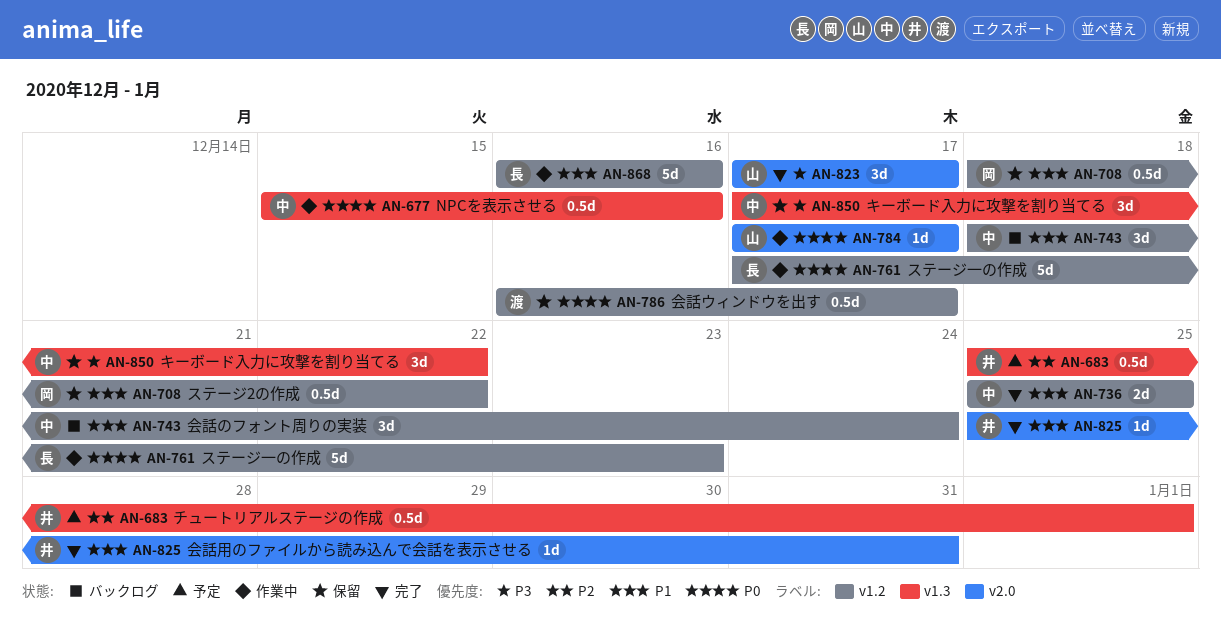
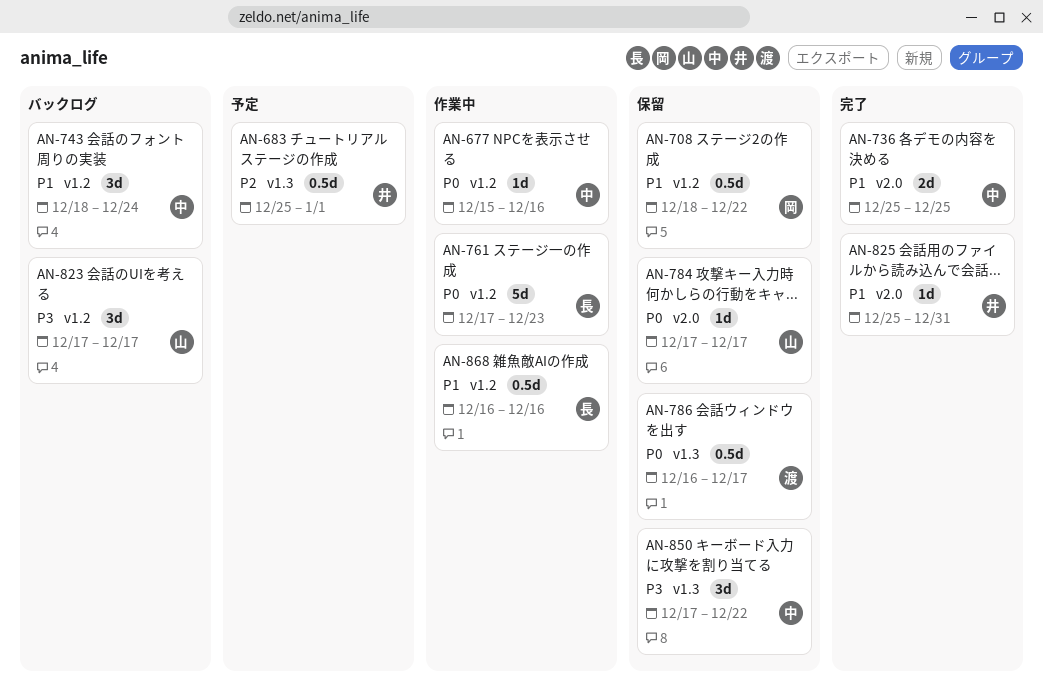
AN-677, label: v1.3 -> v1.2
AN-677, estimate: 0.5d -> 1d
AN-736, label: v1.2 -> v2.0
AN-784, status: 作業中 -> 保留
AN-786, label: v1.2 -> v1.3
AN-823, status: 完了 -> バックログ
AN-823, label: v2.0 -> v1.2
AN-868, estimate: 5d -> 0.5d

